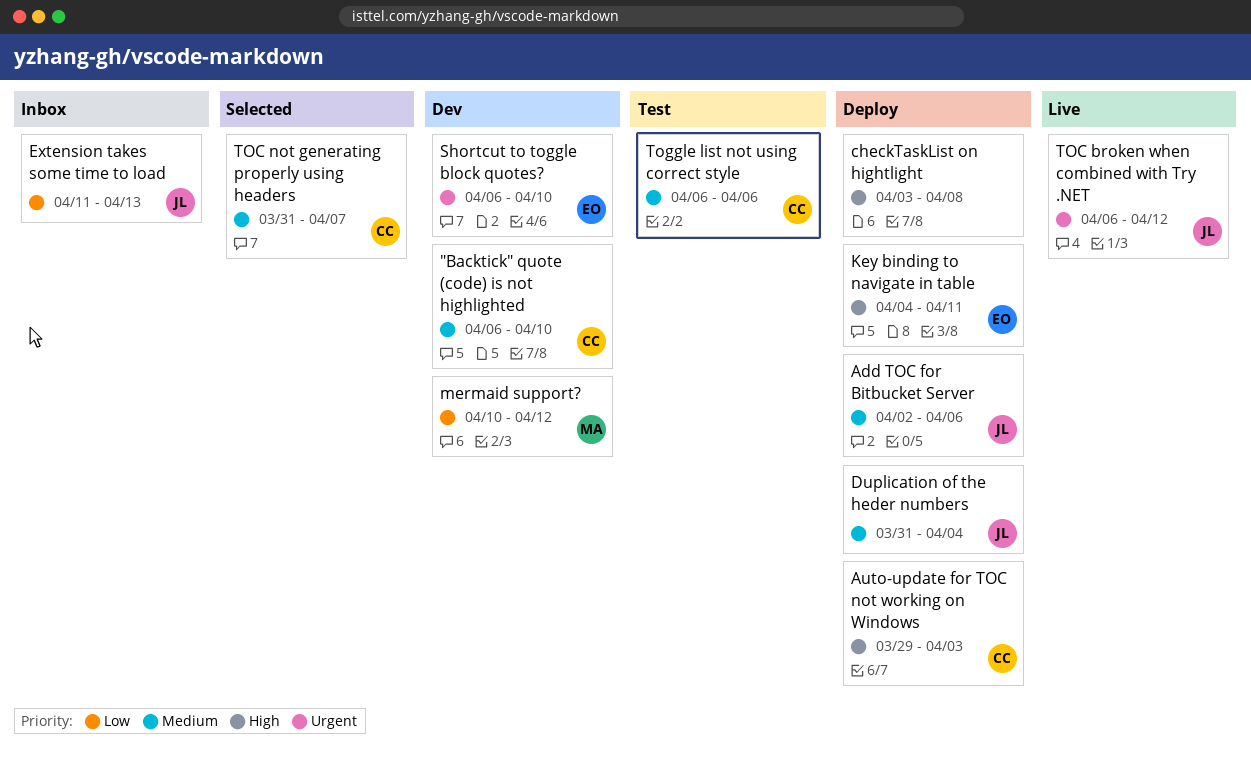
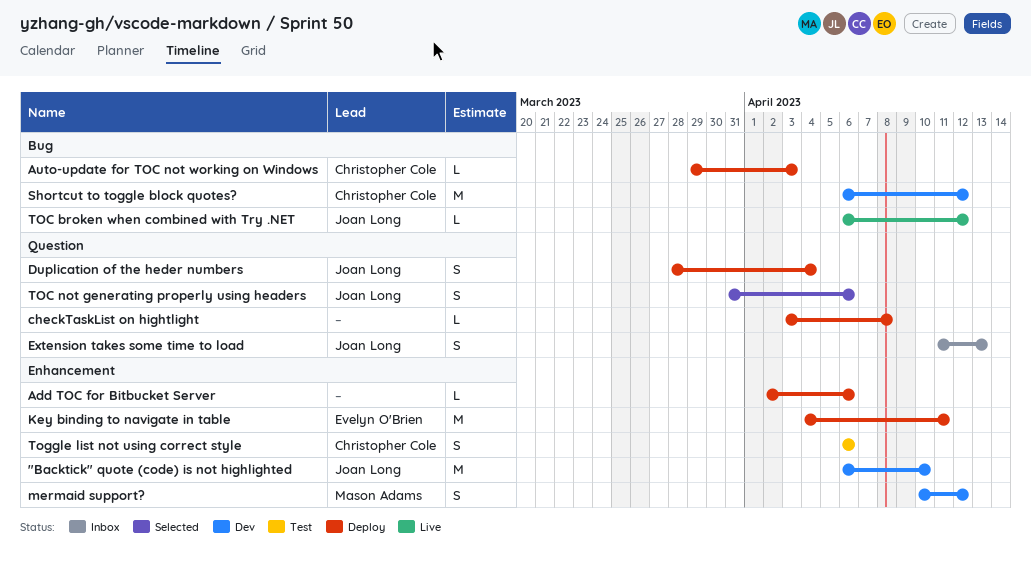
"Backtick" quote (code) is not highlighted, owner: Christopher Cole -> Joan Long
Add TOC for Bitbucket Server, owner: Joan Long -> none
Duplication of the heder numbers, start: Mar 31 -> Mar 28
Shortcut to toggle block quotes?, owner: Evelyn O'Brien -> Christopher Cole
Shortcut to toggle block quotes?, due: Apr 10 -> Apr 12
TOC not generating properly using headers, owner: Christopher Cole -> Joan Long
TOC not generating properly using headers, due: Apr 7 -> Apr 6

